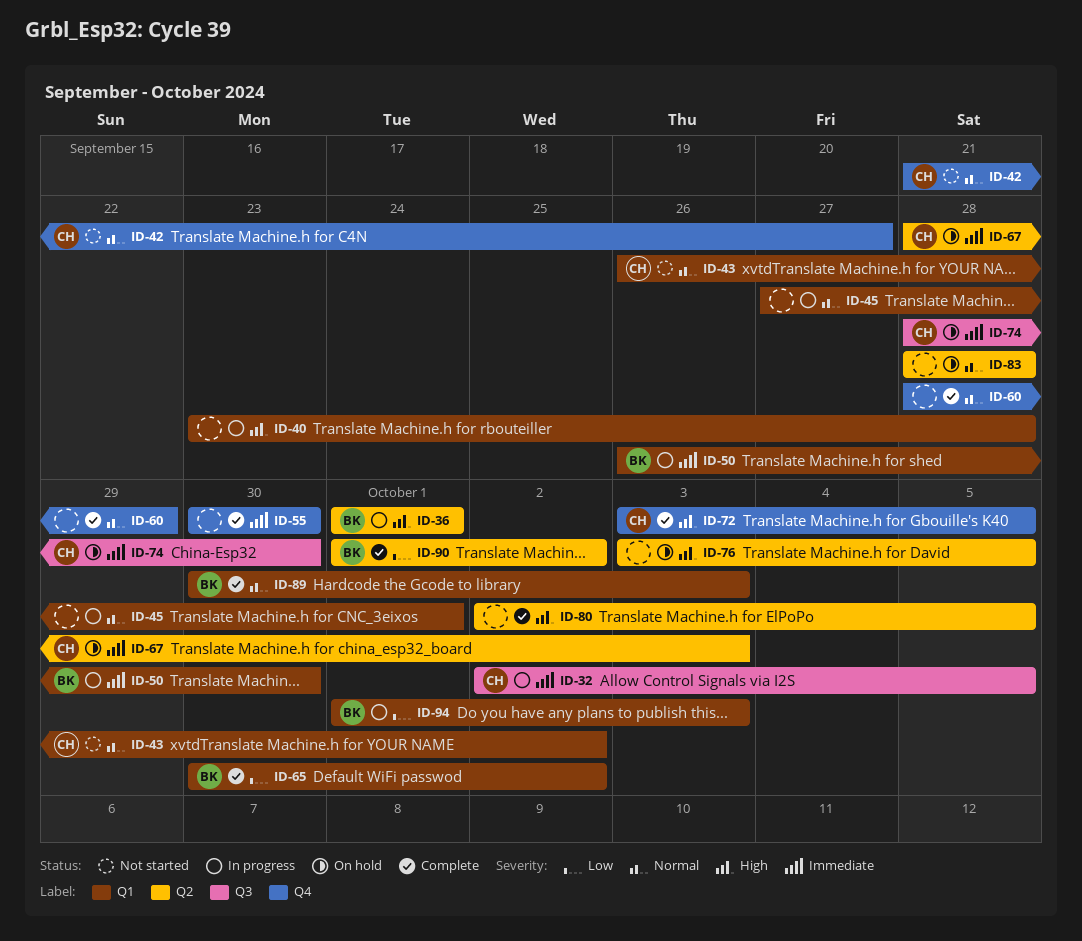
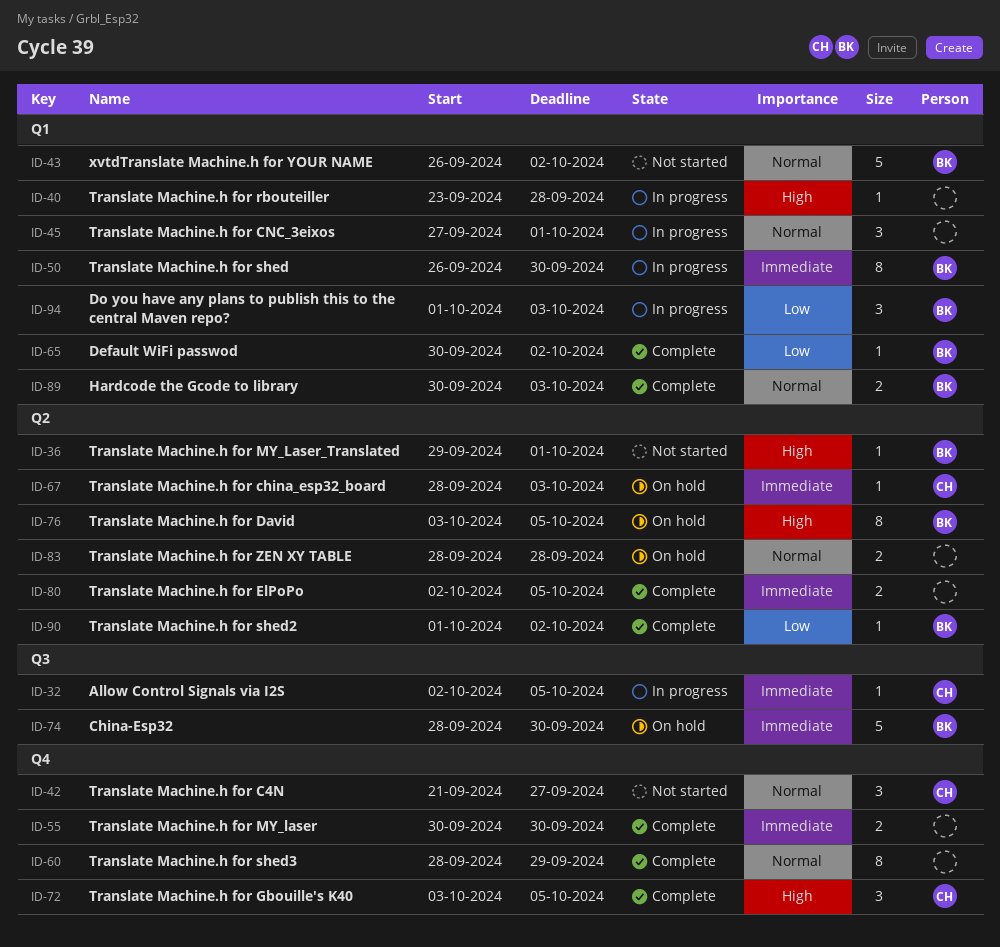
ID-36, status: In progress -> Not started
ID-36, start: Oct 1 -> Sep 29
ID-43, owner: CH -> BK
ID-74, owner: CH -> BK
ID-76, owner: none -> BK
ID-80, priority: High -> Immediate

